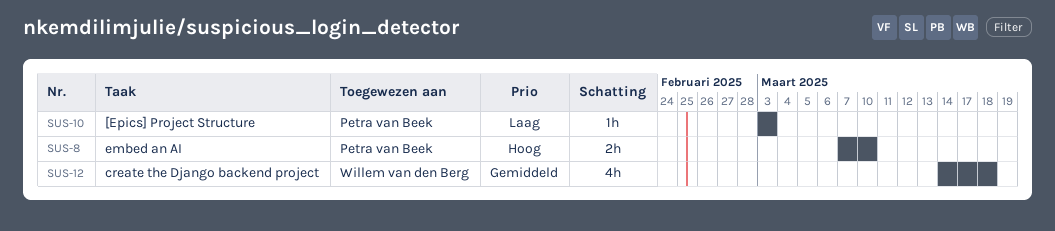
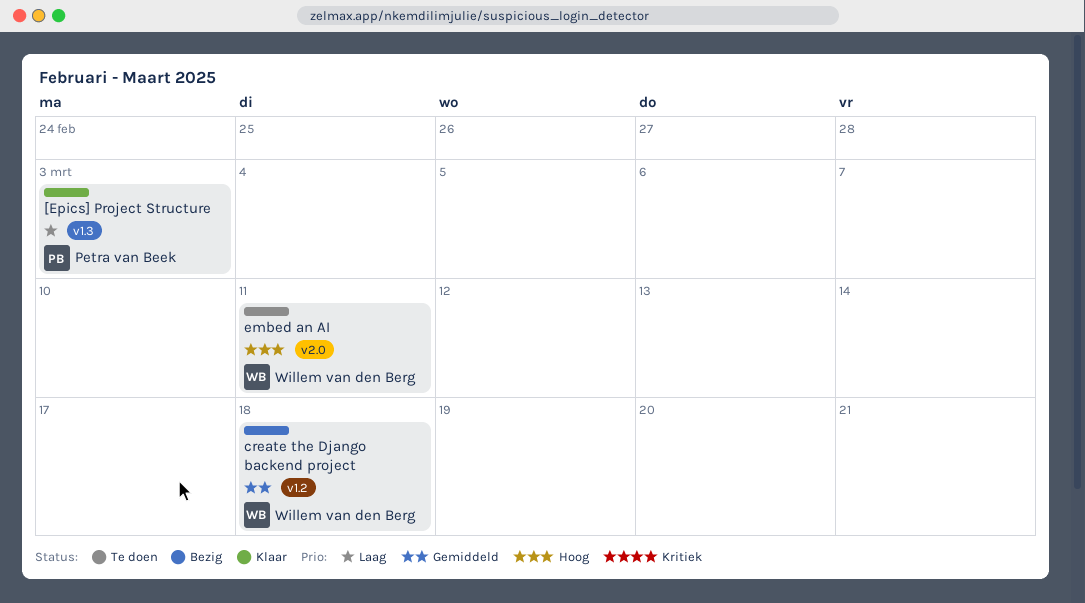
embed an AI, owner: Petra van Beek -> Willem van den Berg
embed an AI, due: Mar 10 -> Mar 11

